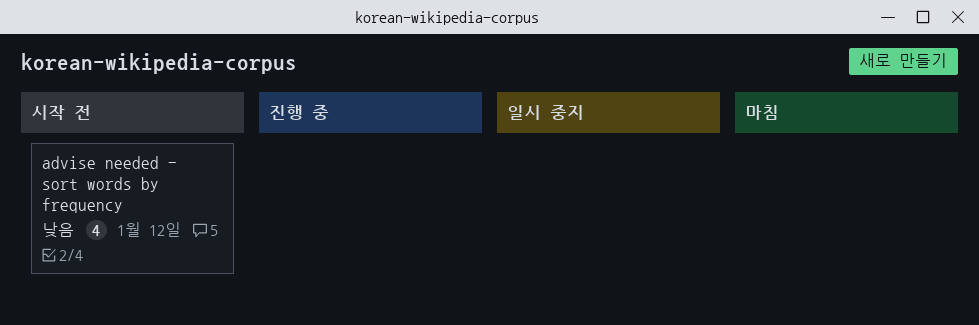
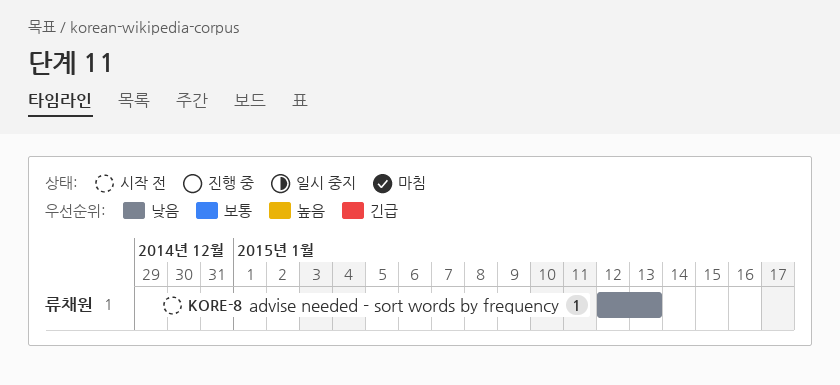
advise needed - sort words by frequency, estimate: 4 -> 1
advise needed - sort words by frequency, due: Jan 12 -> Jan 13

